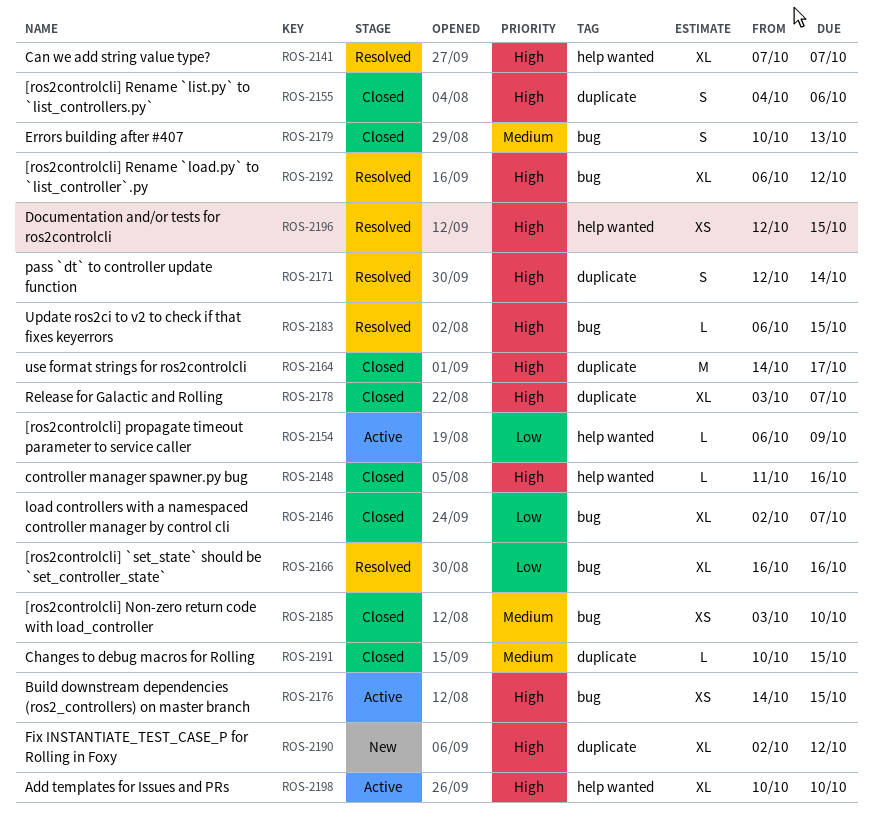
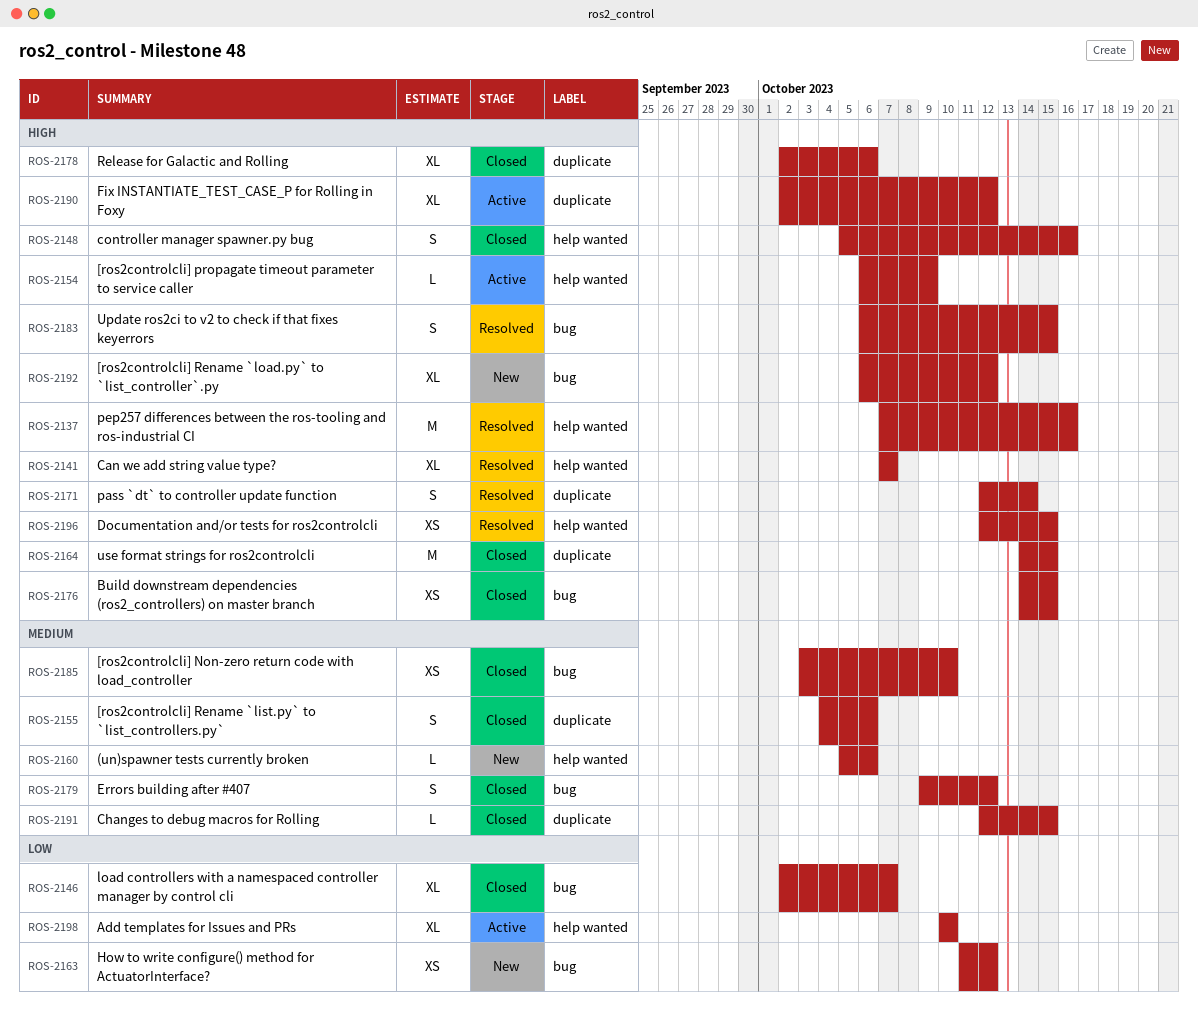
ROS-2137: none -> present
ROS-2148, estimate: L -> S
ROS-2148, start: Oct 11 -> Oct 5
ROS-2154, priority: Low -> High
ROS-2155, priority: High -> Medium
ROS-2160: none -> present
ROS-2163: none -> present
ROS-2164, due: Oct 17 -> Oct 15
ROS-2166: present -> none
ROS-2176, status: Active -> Closed
ROS-2178, start: Oct 3 -> Oct 2
ROS-2178, due: Oct 7 -> Oct 6
ROS-2179, start: Oct 10 -> Oct 9
ROS-2179, due: Oct 13 -> Oct 12
ROS-2183, estimate: L -> S
ROS-2190, status: New -> Active
ROS-2191, start: Oct 10 -> Oct 12
ROS-2192, status: Resolved -> New
ROS-2198, priority: High -> Low

